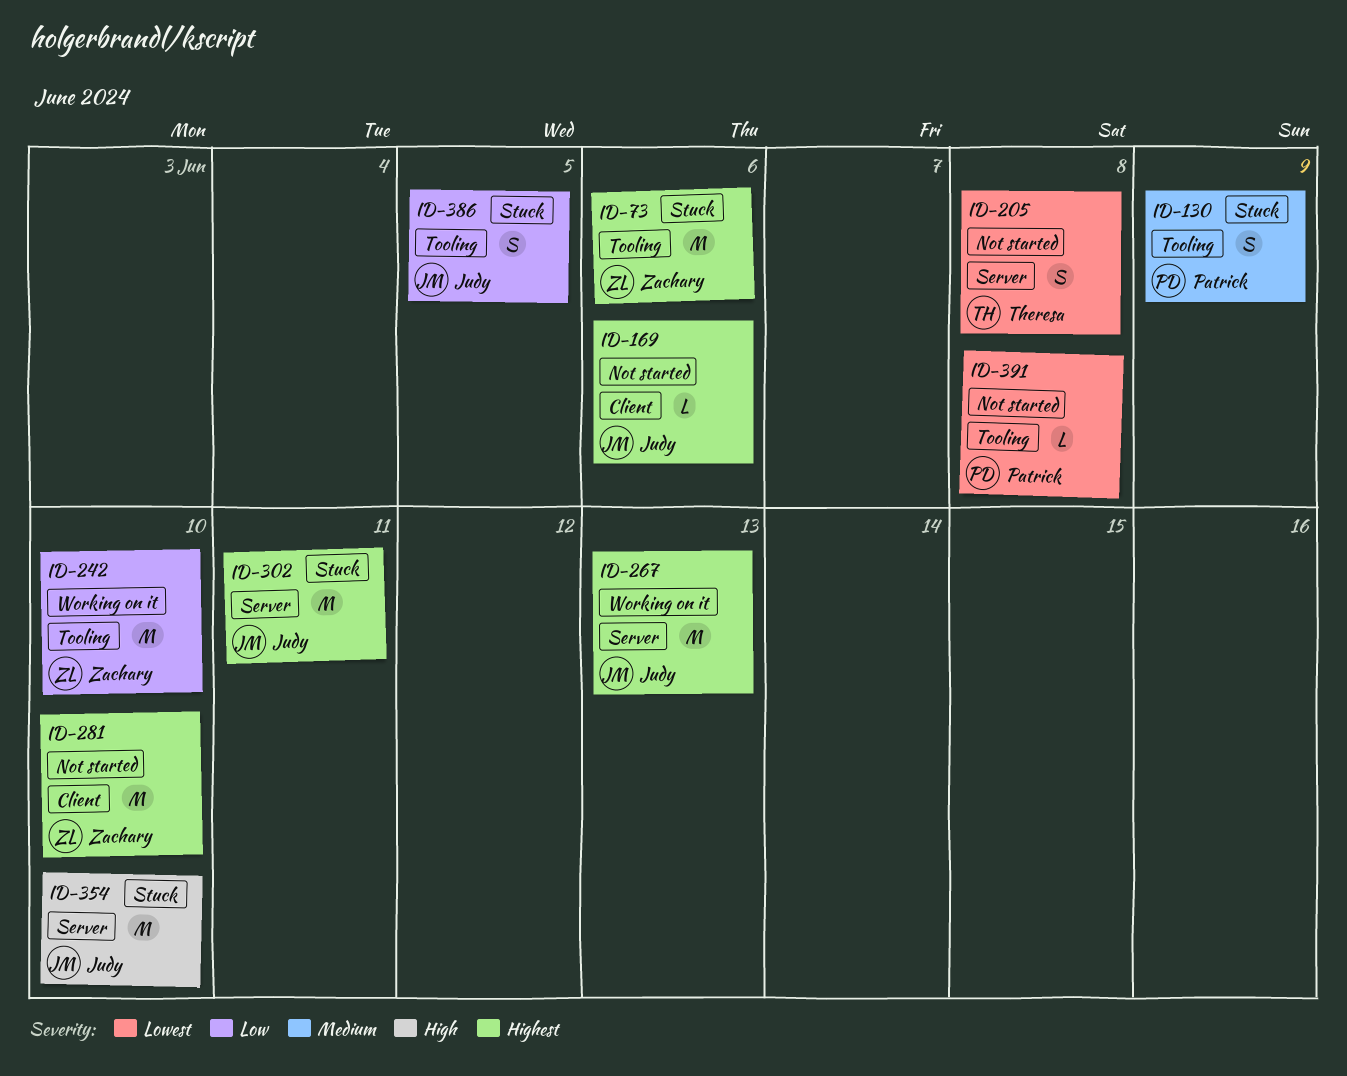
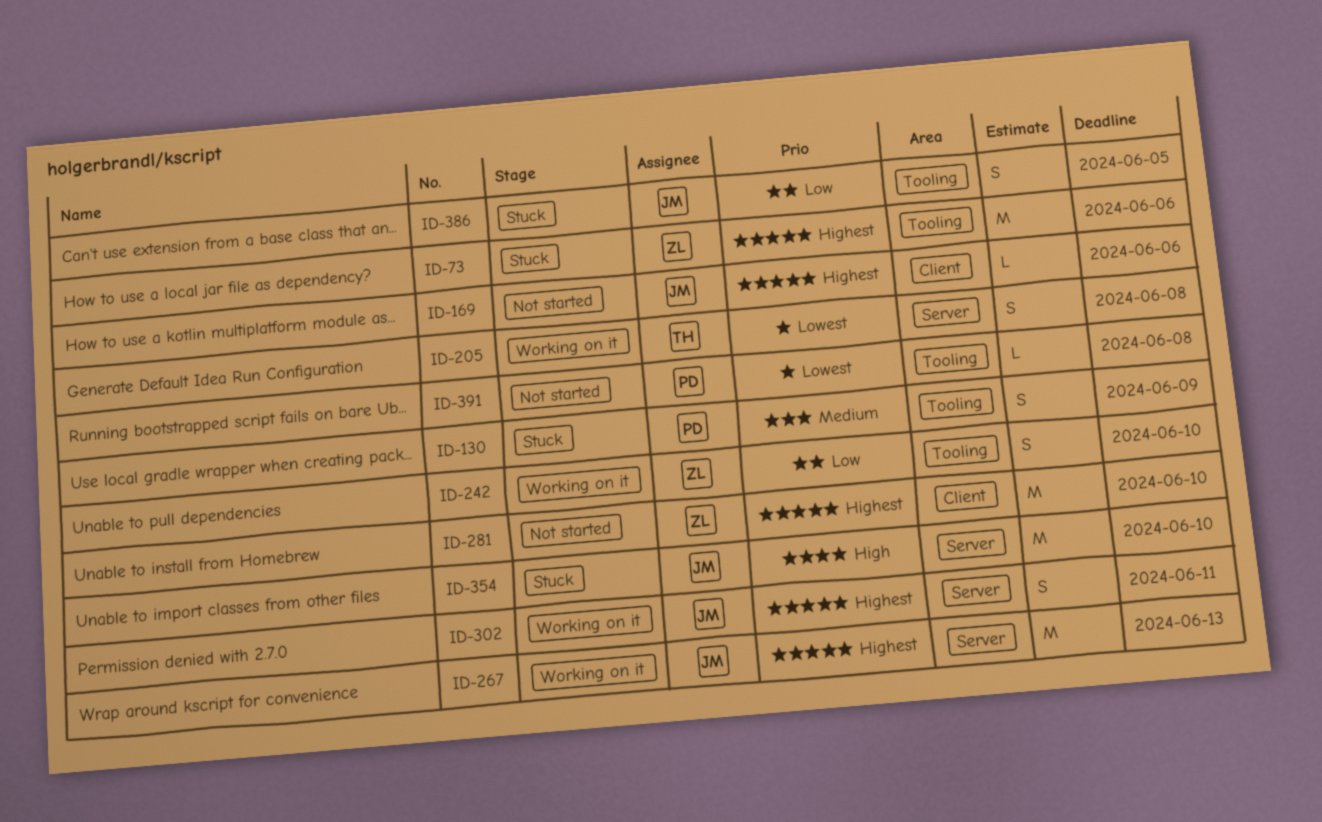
ID-205, status: Not started -> Working on it
ID-242, estimate: M -> S
ID-302, status: Stuck -> Working on it
ID-302, estimate: M -> S

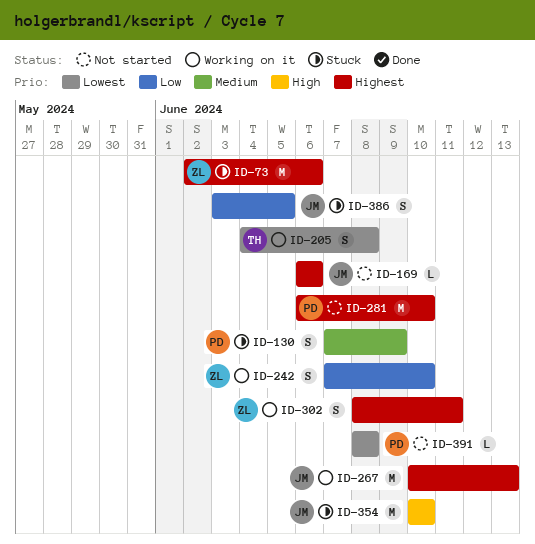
ID-281, owner: ZL -> PD
ID-302, owner: JM -> ZL

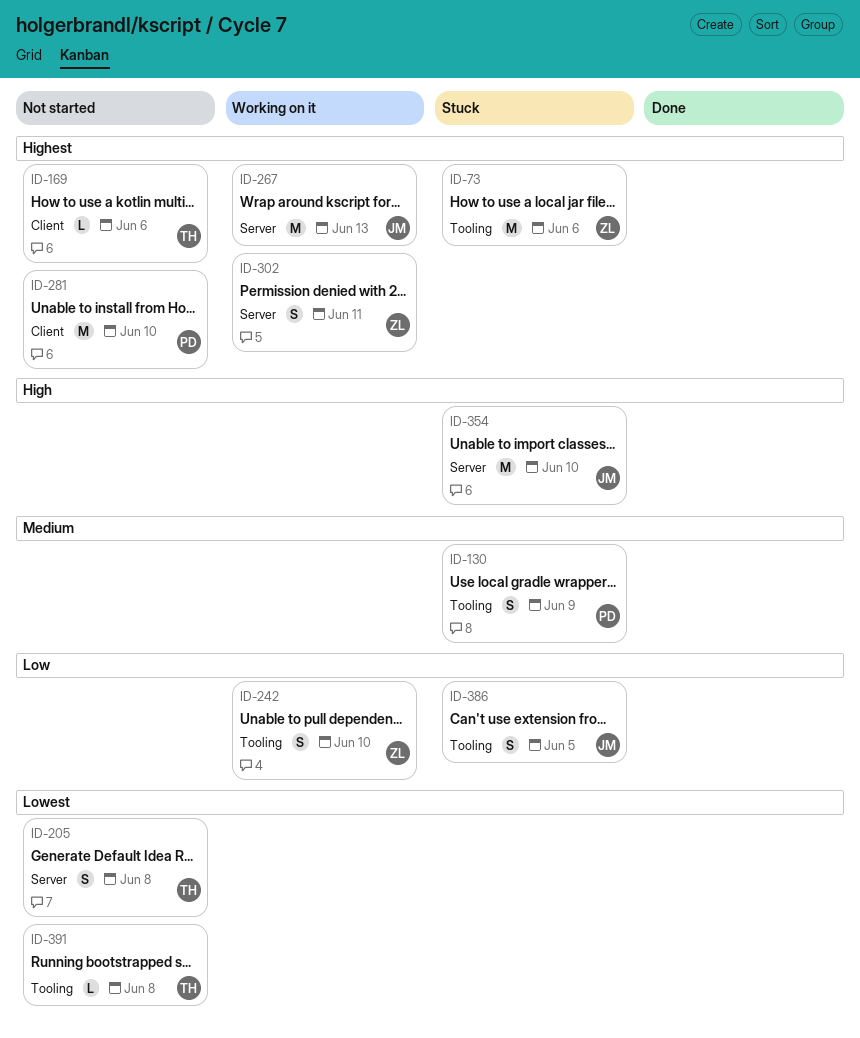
ID-169, owner: JM -> TH
ID-205, status: Working on it -> Not started
ID-391, owner: PD -> TH

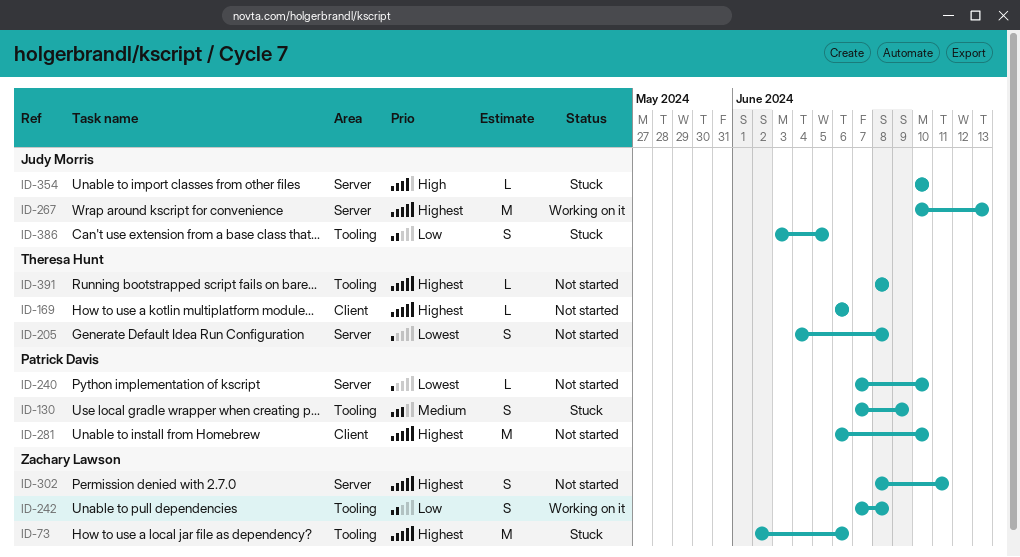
ID-240: none -> present
ID-242, due: Jun 10 -> Jun 8
ID-302, status: Working on it -> Not started
ID-354, estimate: M -> L
ID-391, priority: Lowest -> Highest

